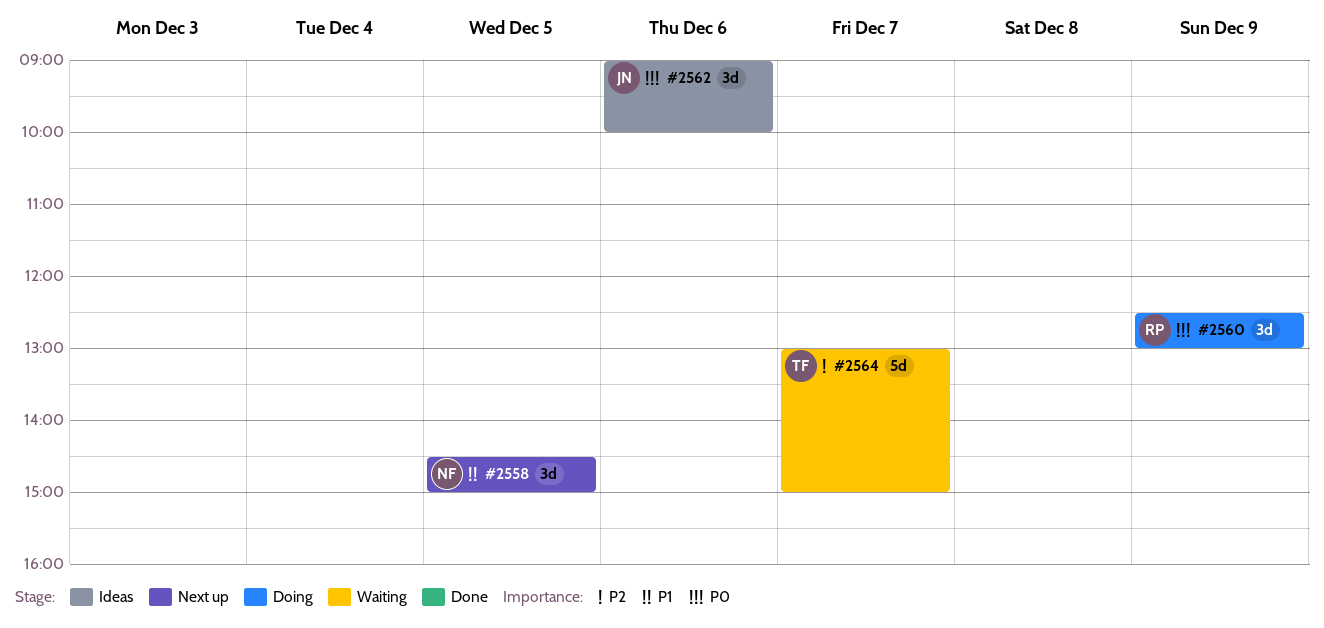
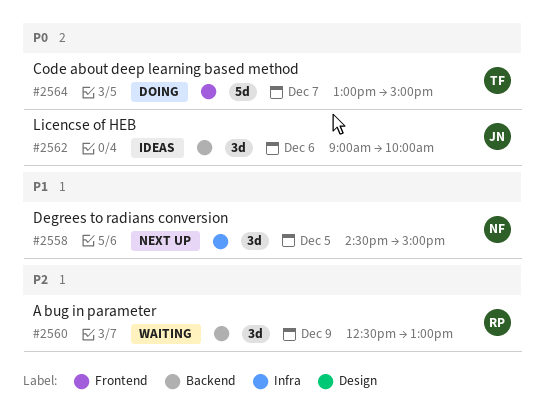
#2560, status: Doing -> Waiting
#2560, priority: P0 -> P2
#2564, status: Waiting -> Doing
#2564, priority: P2 -> P0

